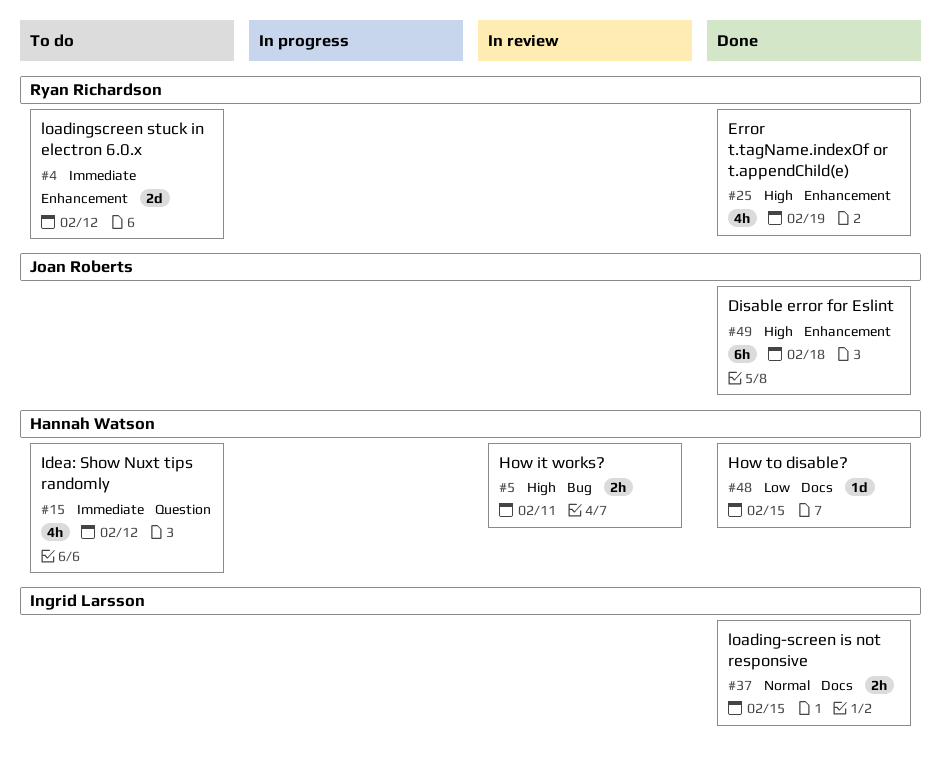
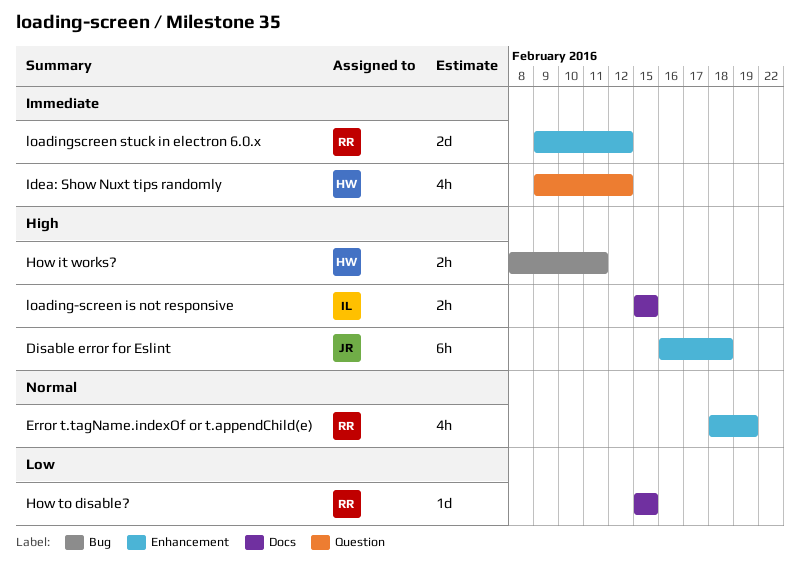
Error t.tagName.indexOf or t.appendChild(e), priority: High -> Normal
How to disable?, owner: Hannah Watson -> Ryan Richardson
loading-screen is not responsive, priority: Normal -> High

